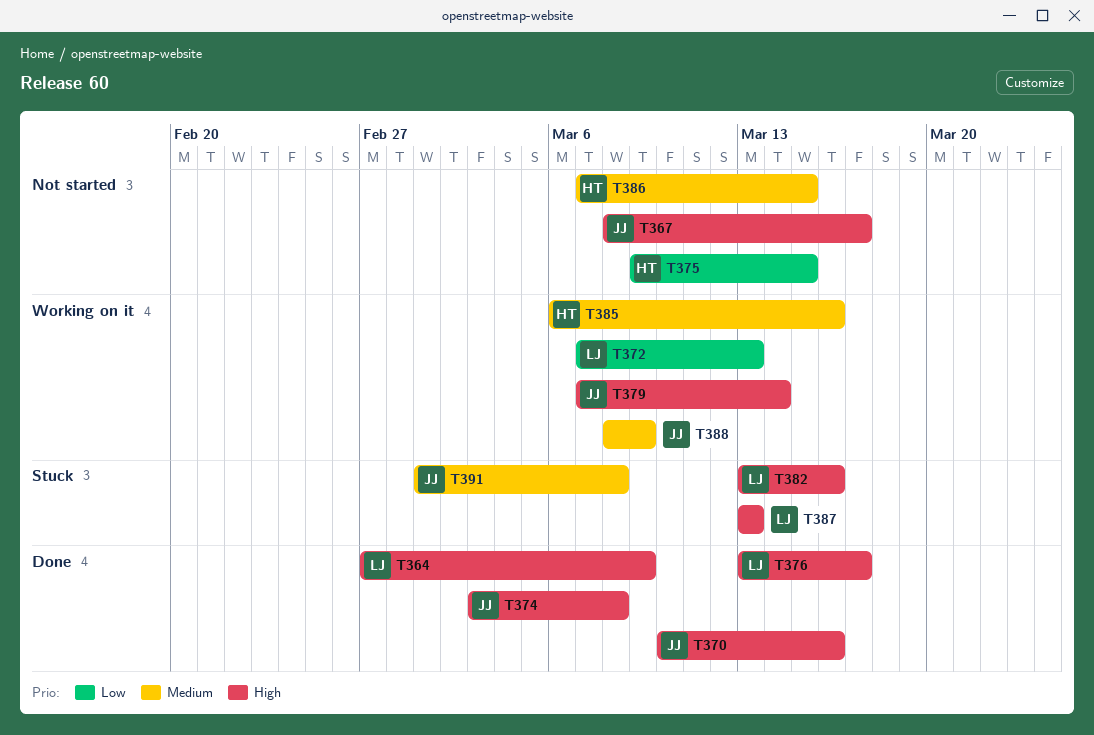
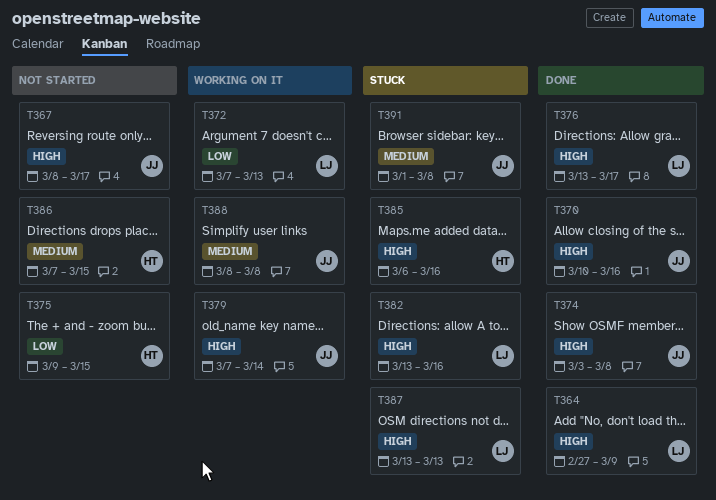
T385, status: Working on it -> Stuck
T385, priority: Medium -> High
T388, due: Mar 9 -> Mar 8

